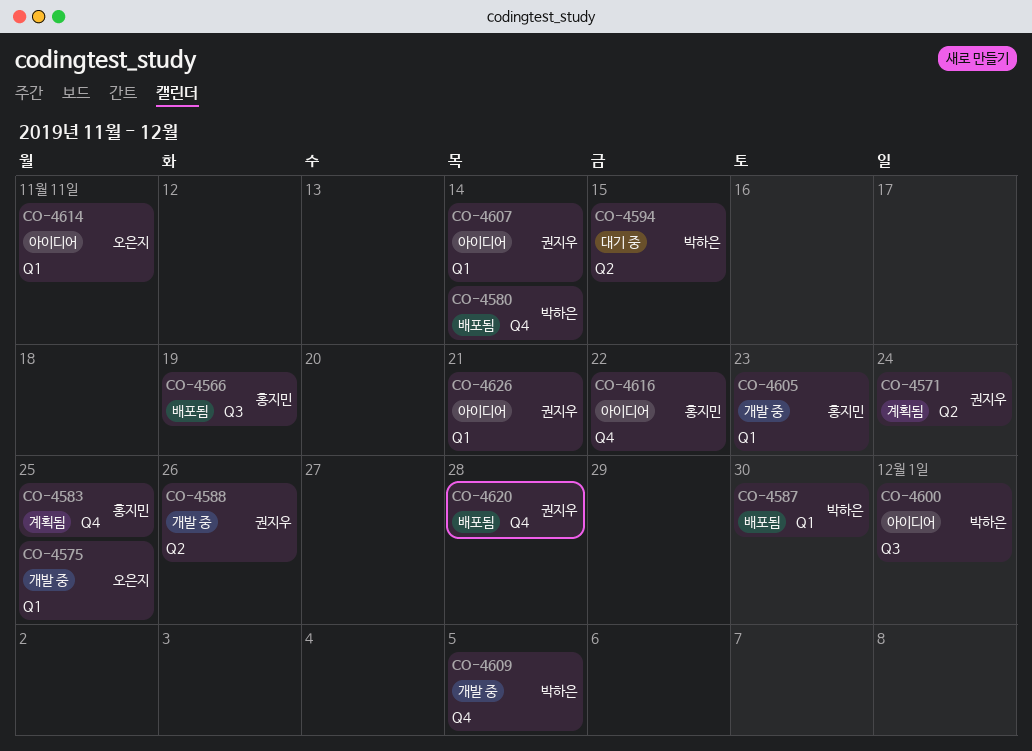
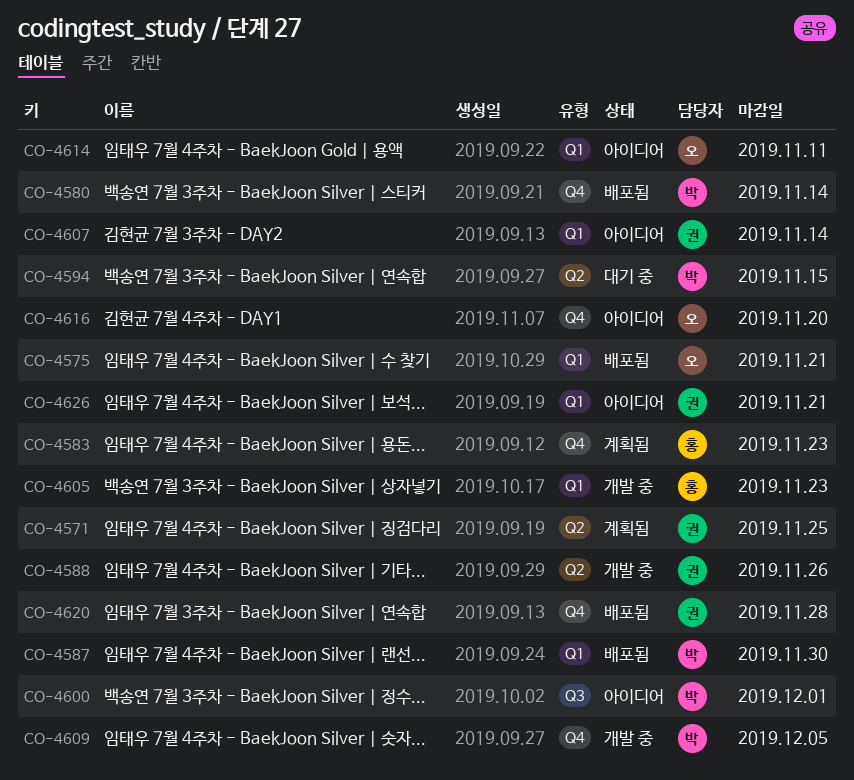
CO-4566: present -> none
CO-4571, due: Nov 24 -> Nov 25
CO-4575, status: 개발 중 -> 배포됨
CO-4575, due: Nov 25 -> Nov 21
CO-4583, due: Nov 25 -> Nov 23
CO-4616, owner: 홍지민 -> 오은지
CO-4616, due: Nov 22 -> Nov 20

